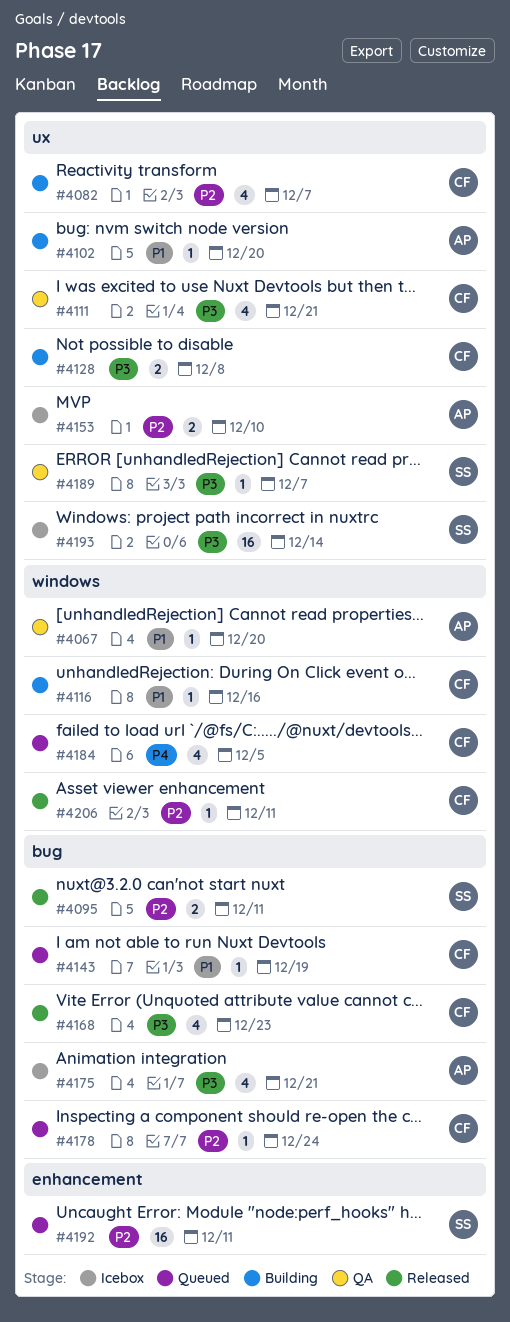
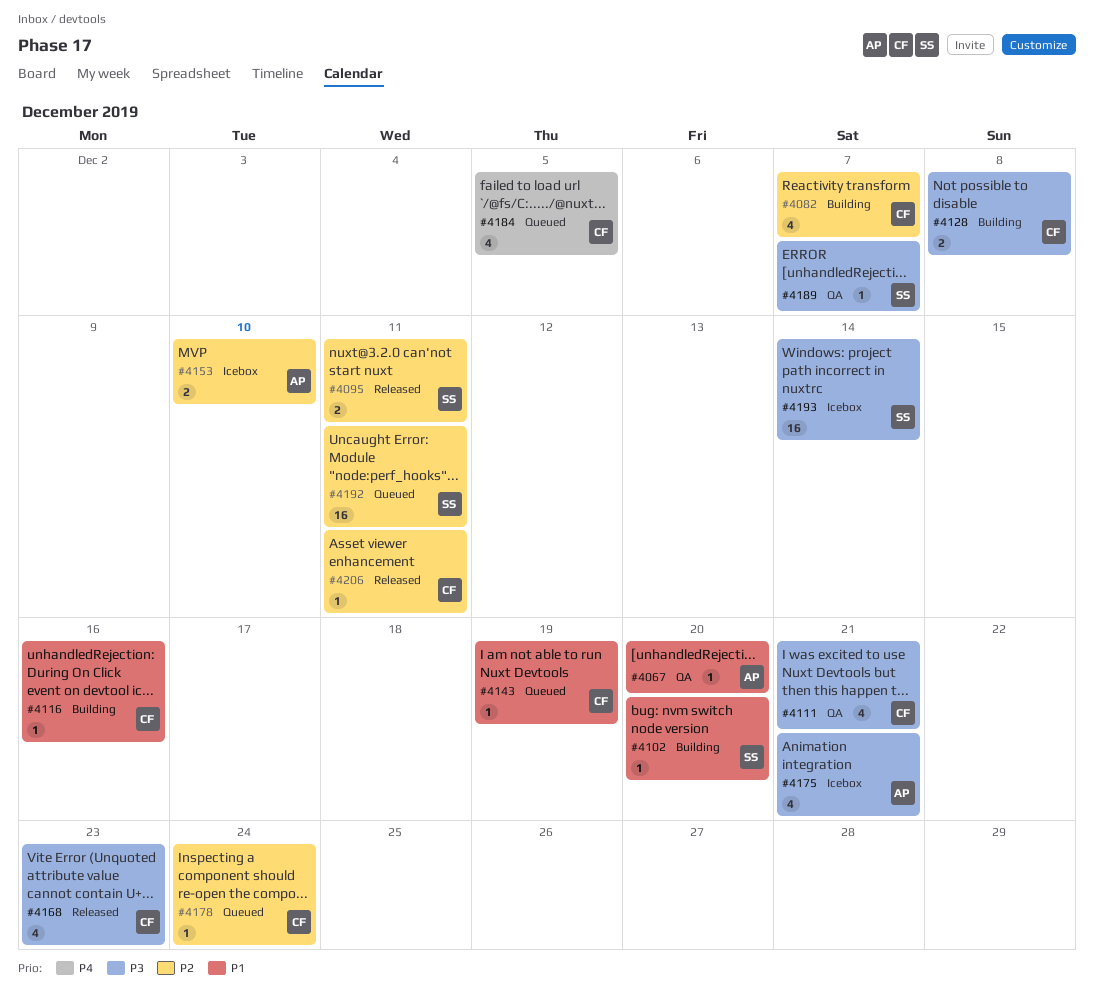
#4102, owner: AP -> SS

